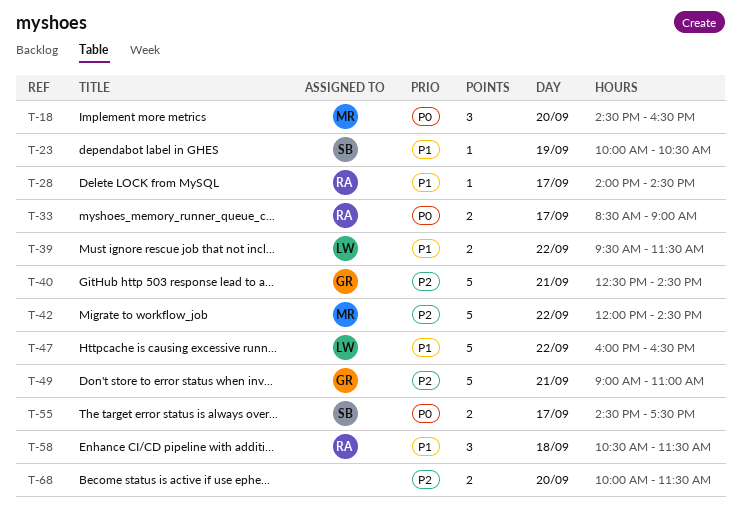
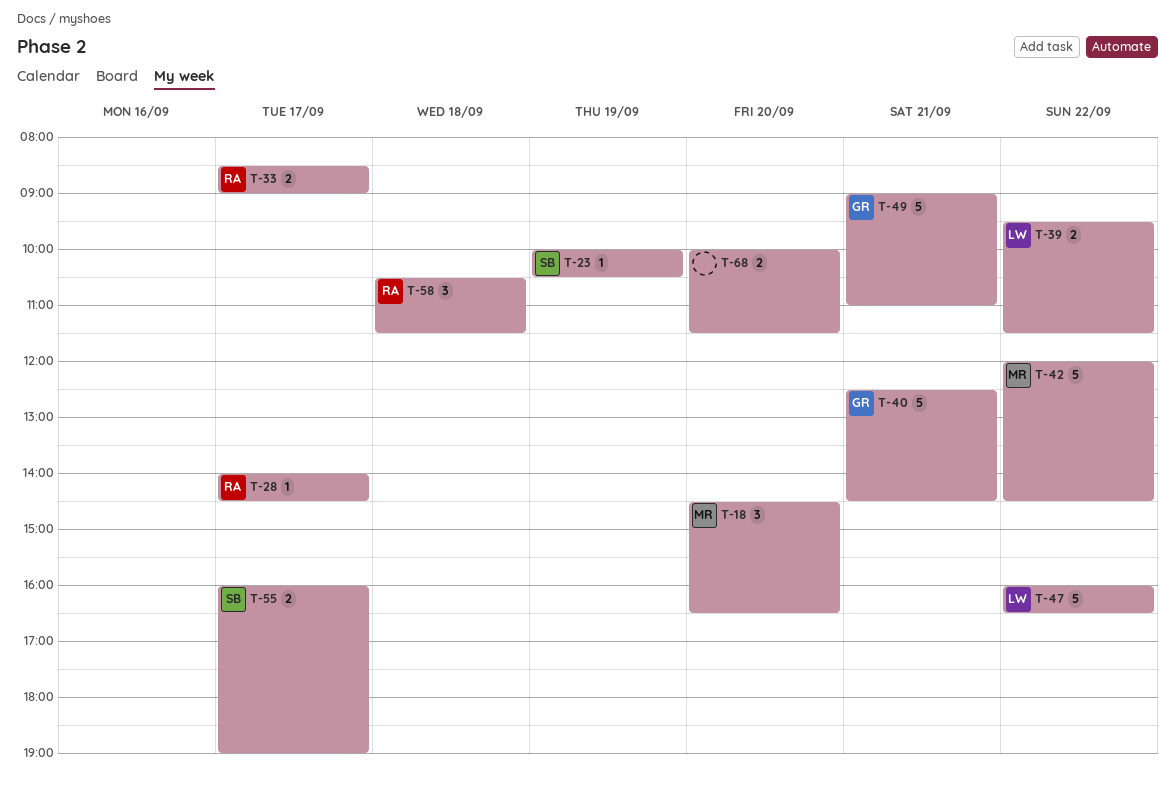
T-55, begins: 14:30 -> 16:00
T-55, ends: 17:30 -> 19:00

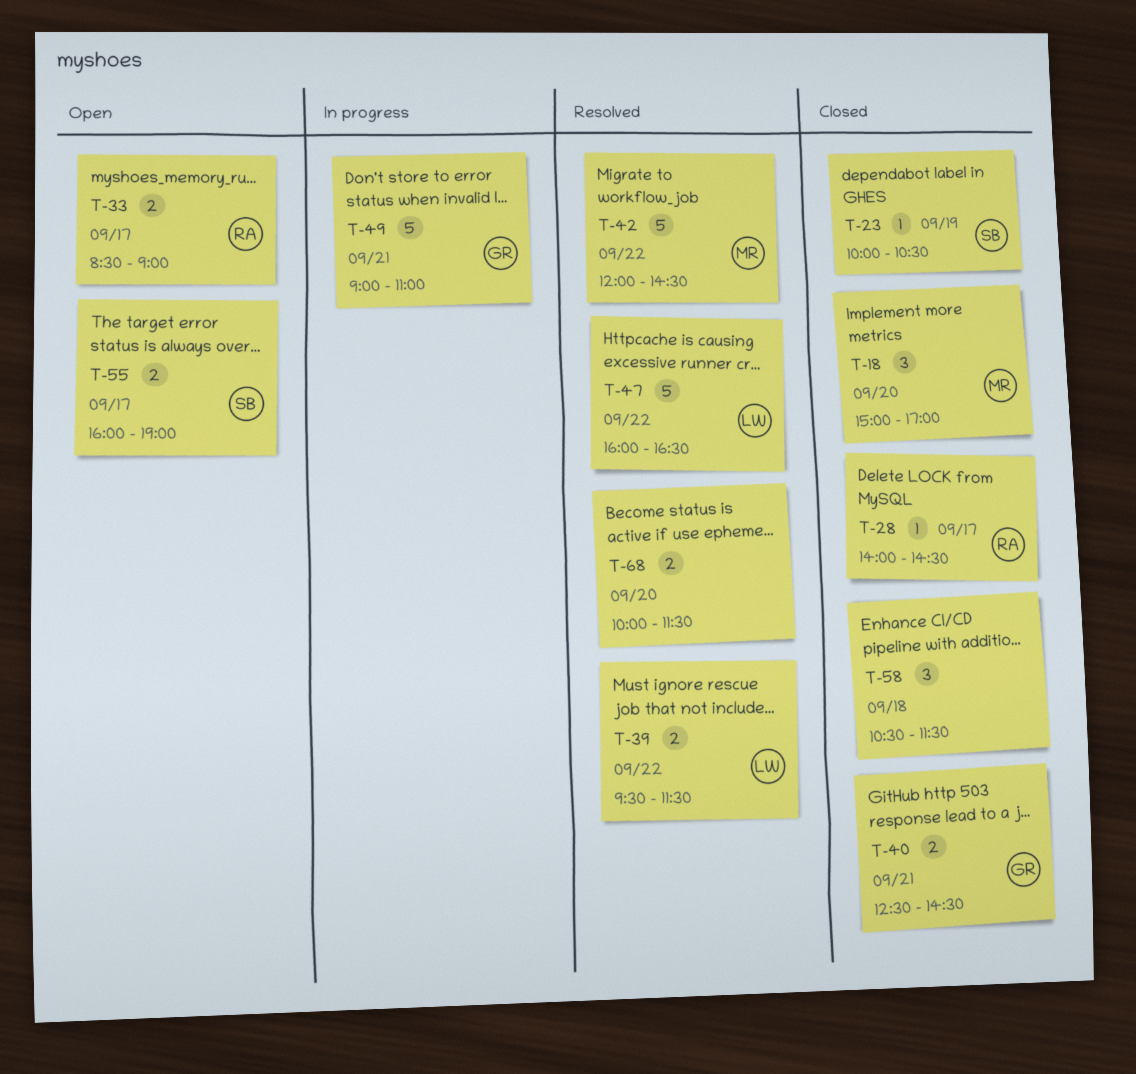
T-18, begins: 14:30 -> 15:00
T-18, ends: 16:30 -> 17:00
T-40, estimate: 5 -> 2
T-58, owner: RA -> none

